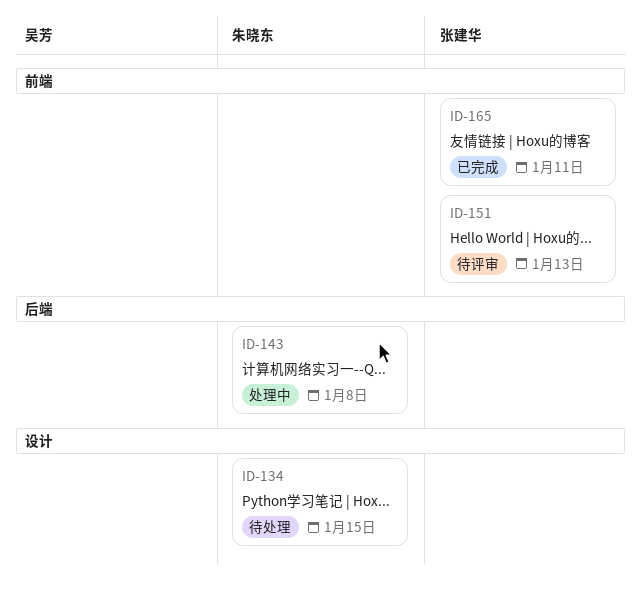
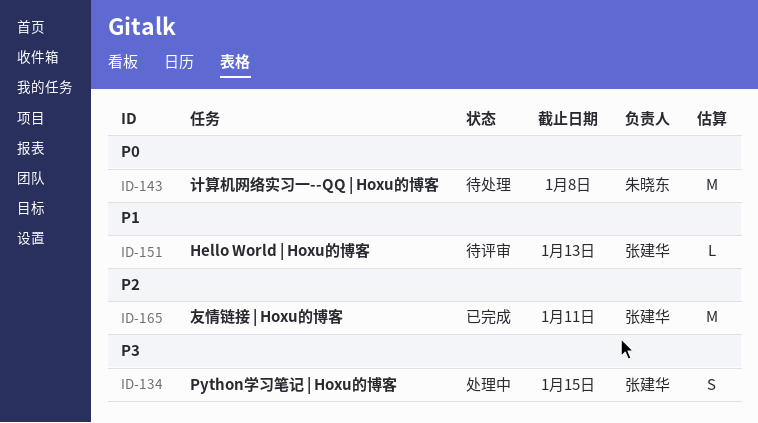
ID-134, status: 待处理 -> 处理中
ID-134, owner: 朱晓东 -> 张建华
ID-143, status: 处理中 -> 待处理

